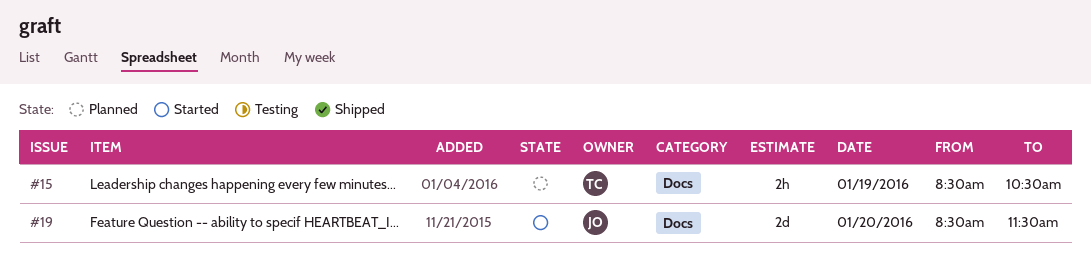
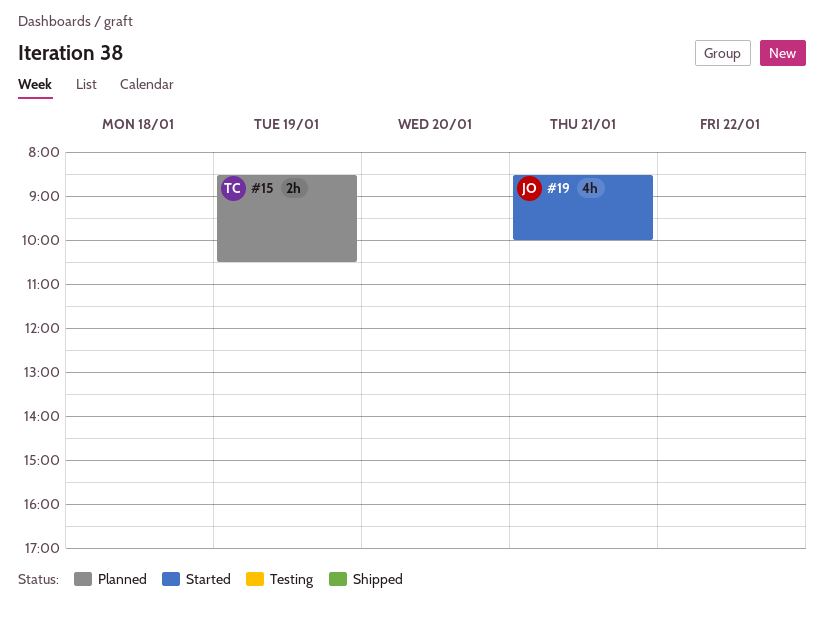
#19, estimate: 2d -> 4h
#19, day: Jan 20 -> Jan 21
#19, ends: 11:30 -> 10:00

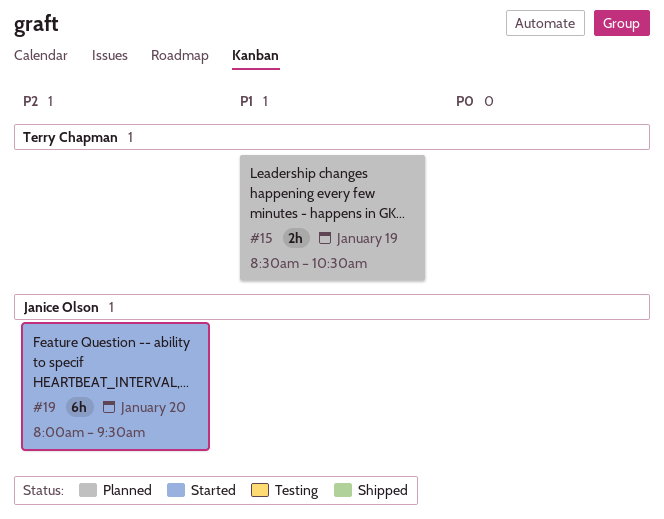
#19, estimate: 4h -> 6h
#19, day: Jan 21 -> Jan 20
#19, begins: 08:30 -> 08:00
#19, ends: 10:00 -> 09:30

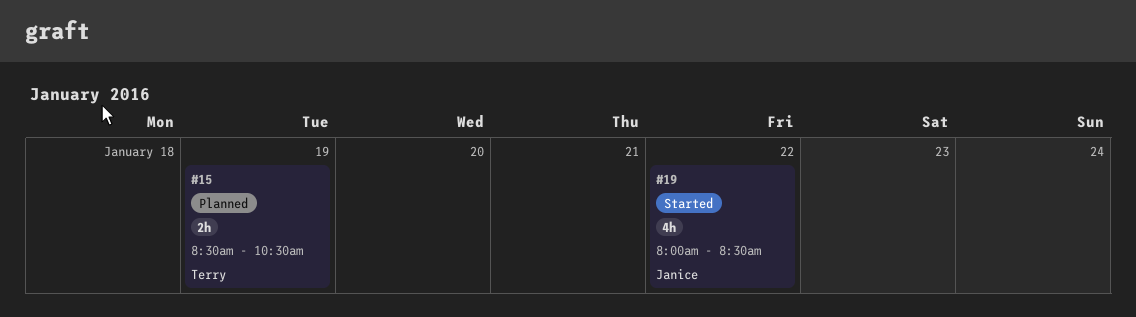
#19, estimate: 6h -> 4h
#19, day: Jan 20 -> Jan 22
#19, ends: 09:30 -> 08:30

